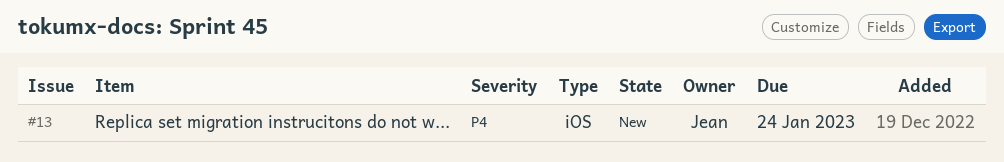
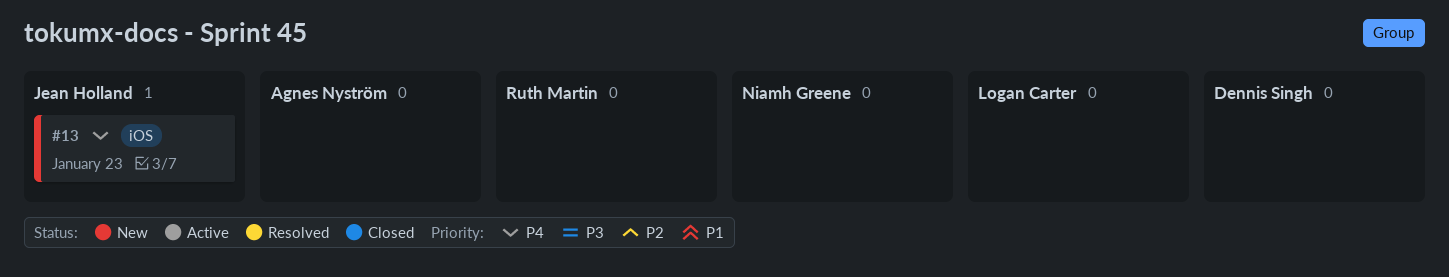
#13, due: Jan 24 -> Jan 23

